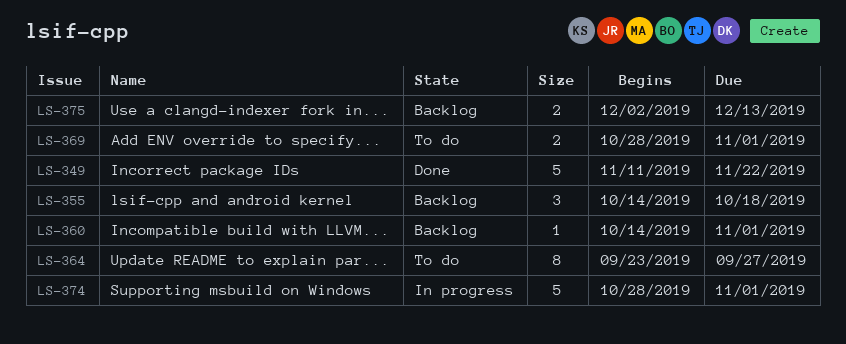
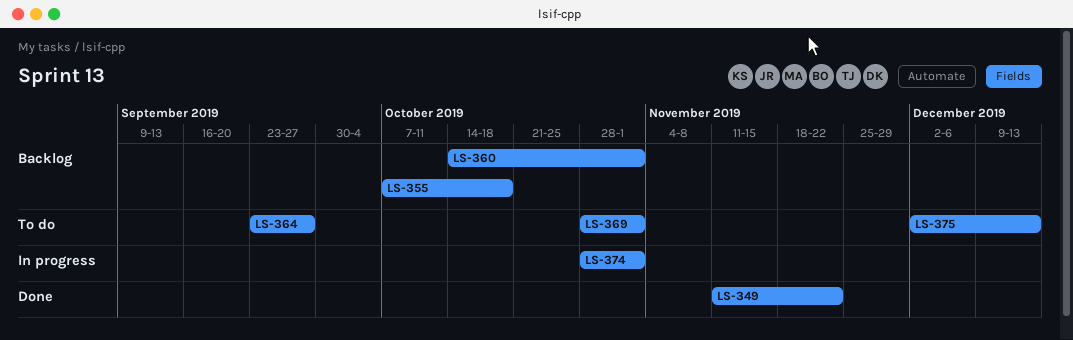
LS-355, start: Oct 14 -> Oct 7
LS-375, status: Backlog -> To do

